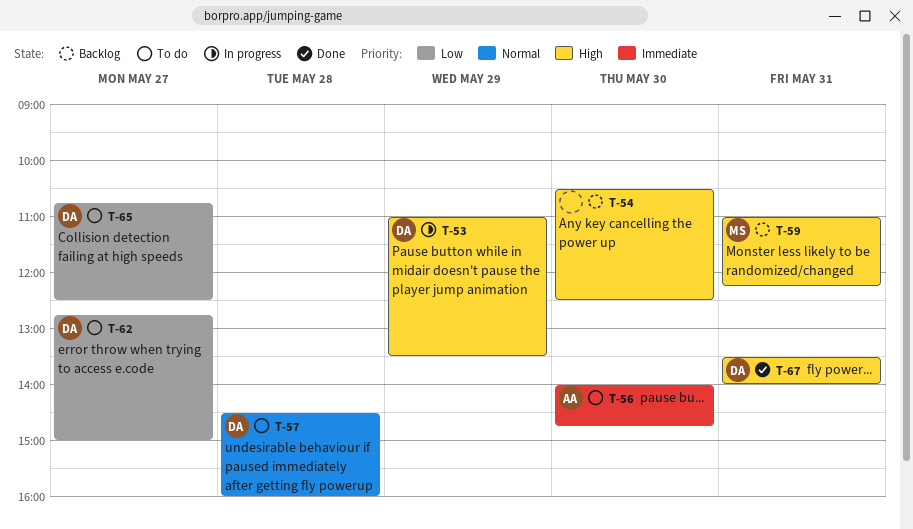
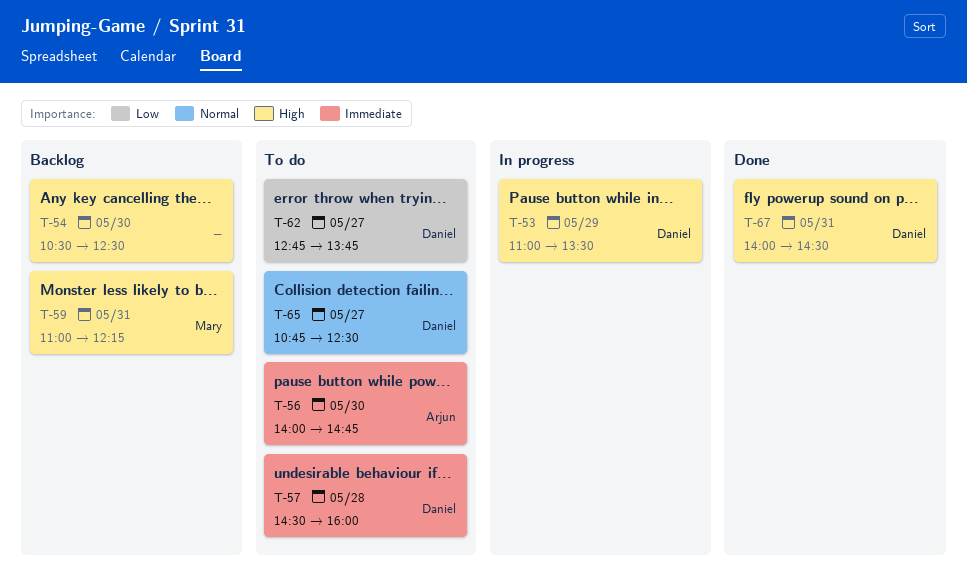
T-57, priority: Normal -> Immediate
T-62, ends: 15:00 -> 13:45
T-65, priority: Low -> Normal
T-67, begins: 13:30 -> 14:00
T-67, ends: 14:00 -> 14:30

